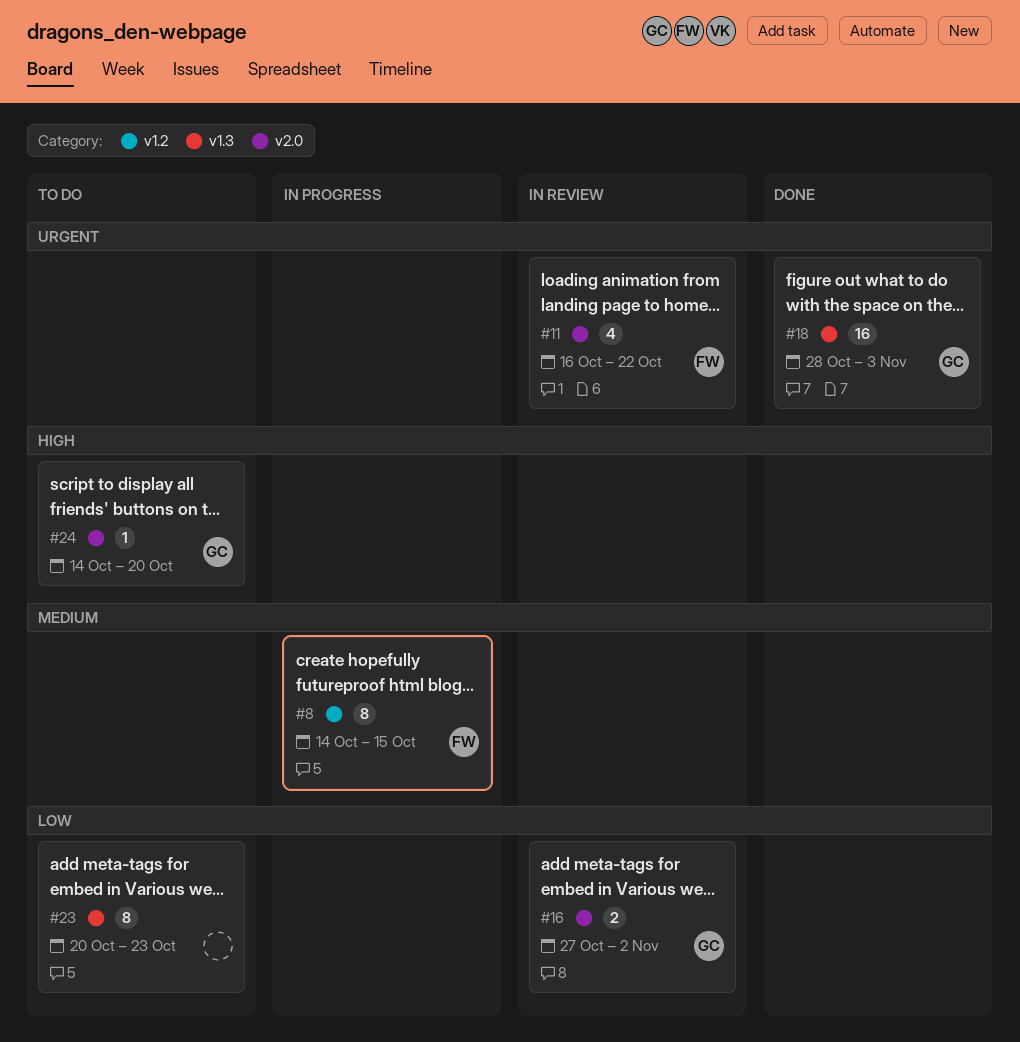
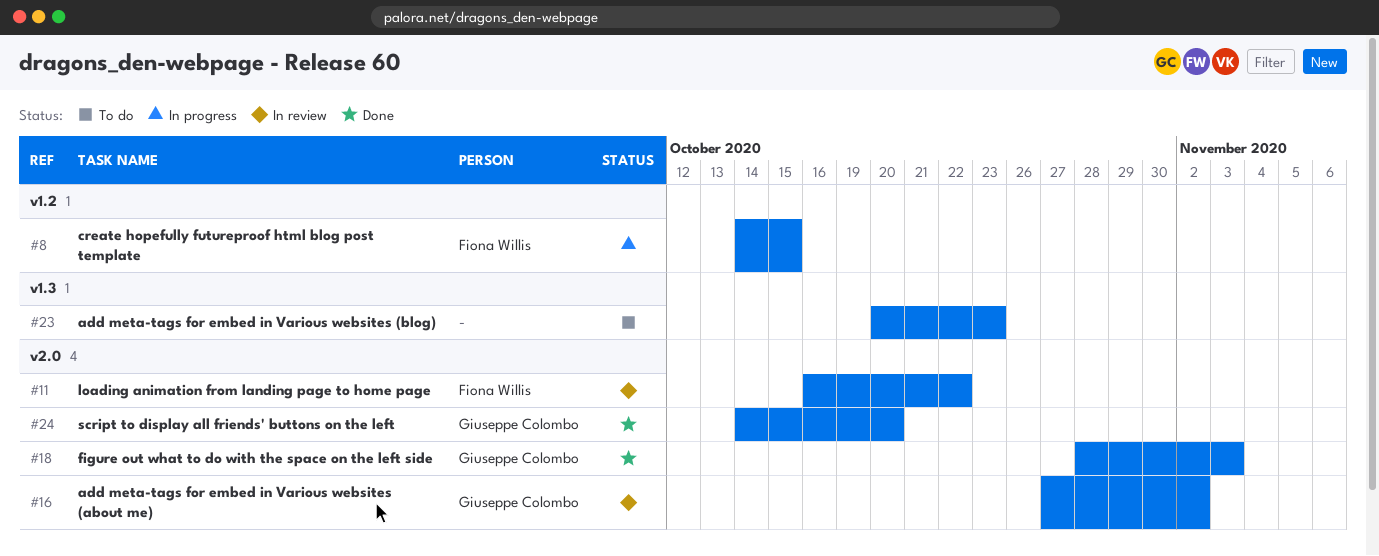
#18, label: v1.3 -> v2.0
#24, status: To do -> Done

